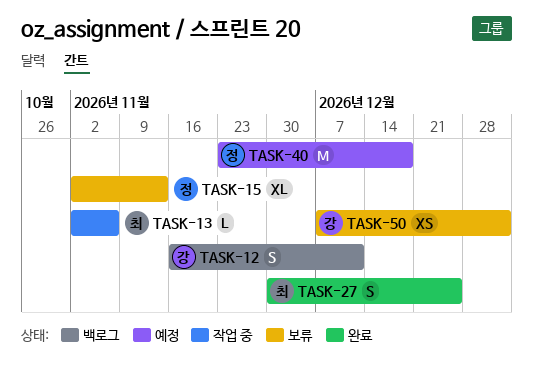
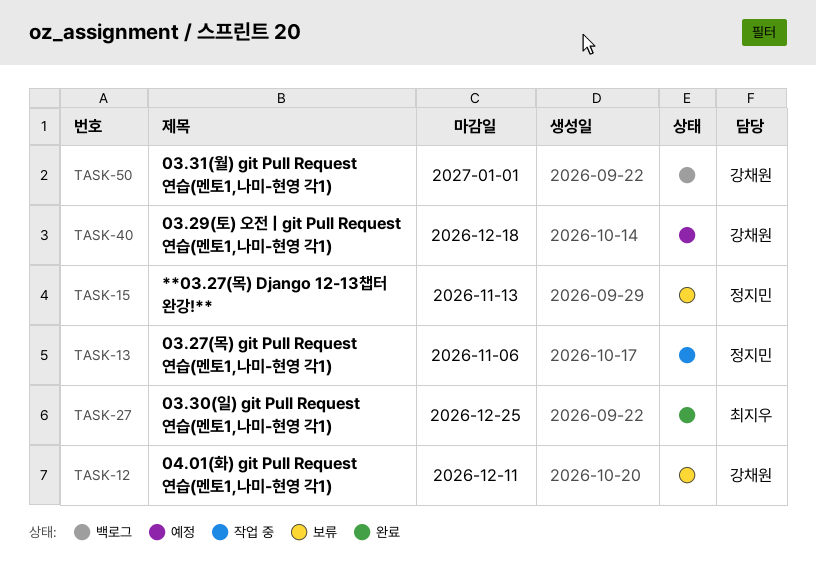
TASK-12, status: 백로그 -> 보류
TASK-13, owner: 최지우 -> 정지민
TASK-40, owner: 정지민 -> 강채원
TASK-50, status: 보류 -> 백로그

